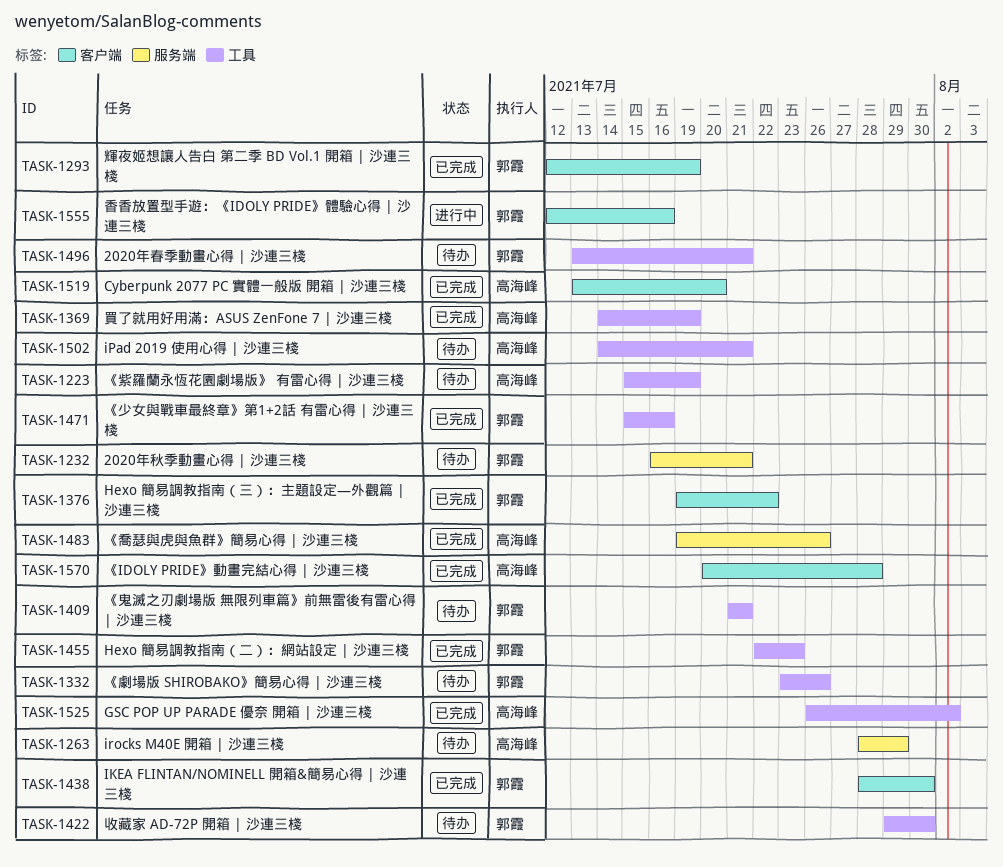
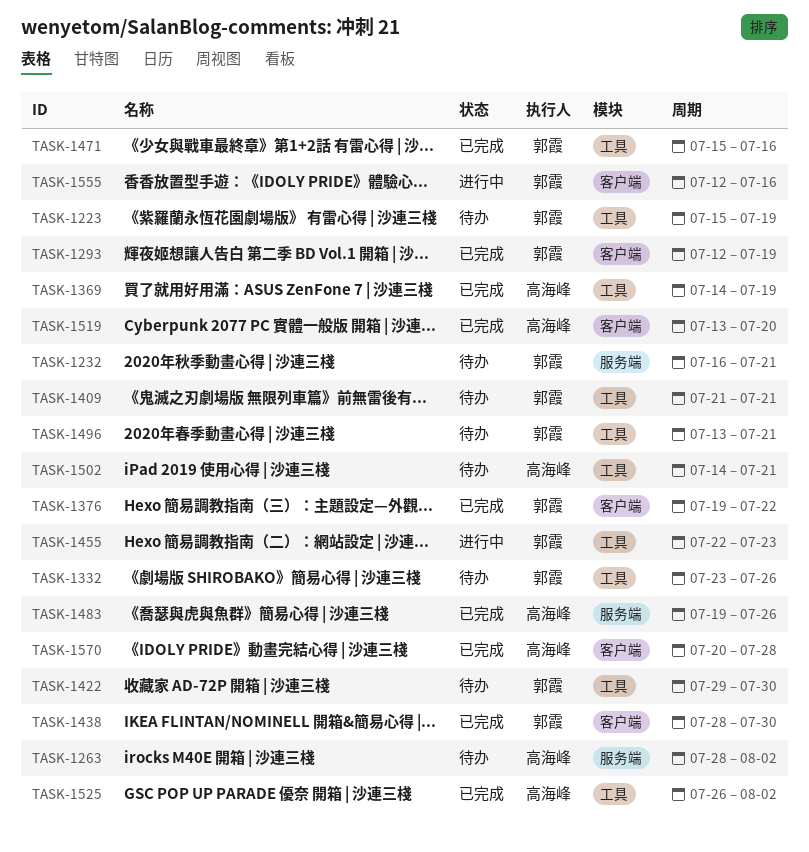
TASK-1223, owner: 高海峰 -> 郭霞
TASK-1263, due: Jul 29 -> Aug 2
TASK-1455, status: 已完成 -> 进行中

